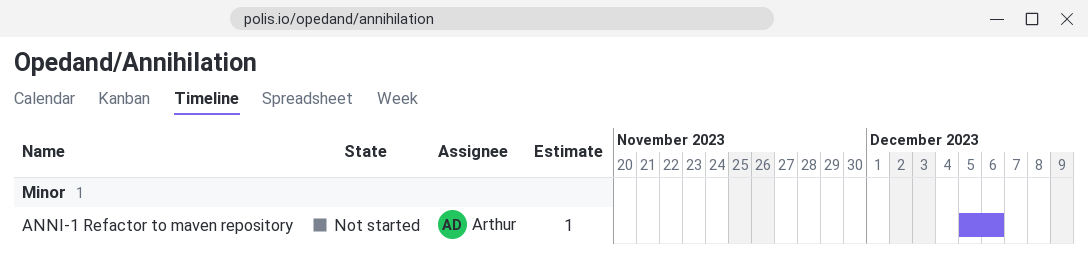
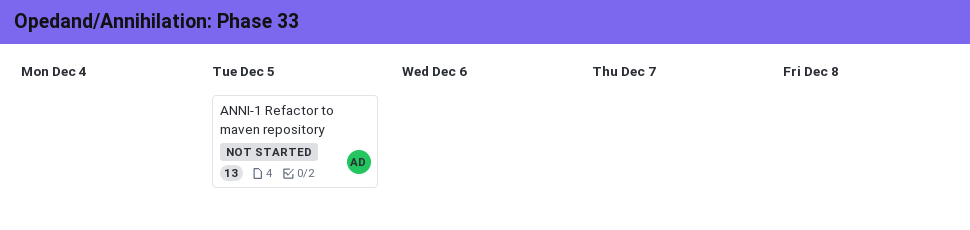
ANNI-1 Refactor to maven repository, estimate: 1 -> 13
ANNI-1 Refactor to maven repository, due: Dec 6 -> Dec 5

